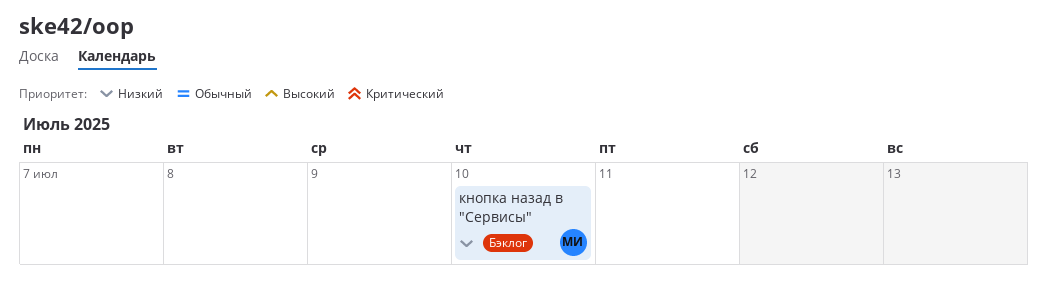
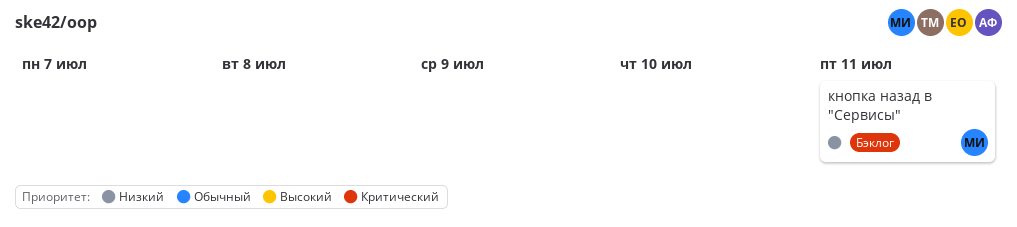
кнопка назад в "Сервисы", due: Jul 10 -> Jul 11

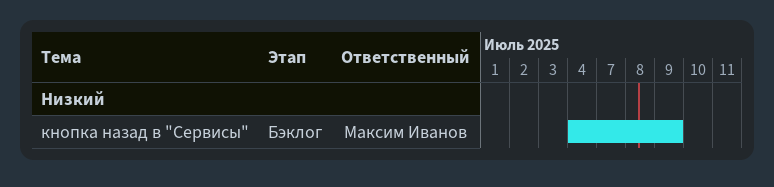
кнопка назад в "Сервисы", due: Jul 11 -> Jul 9

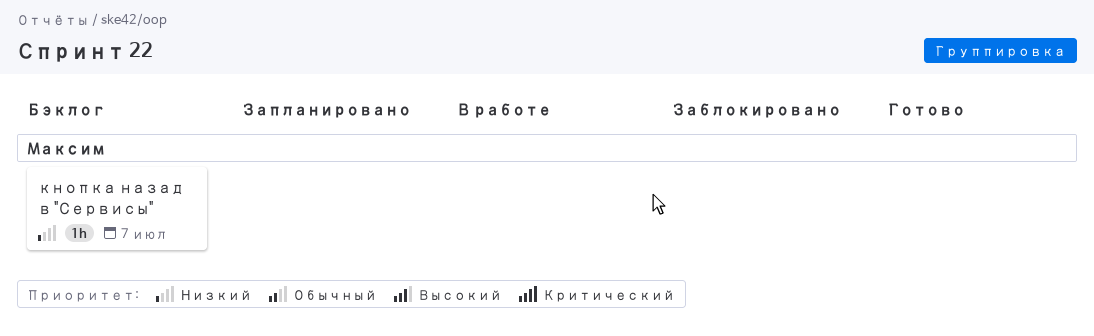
кнопка назад в "Сервисы", due: Jul 9 -> Jul 7

